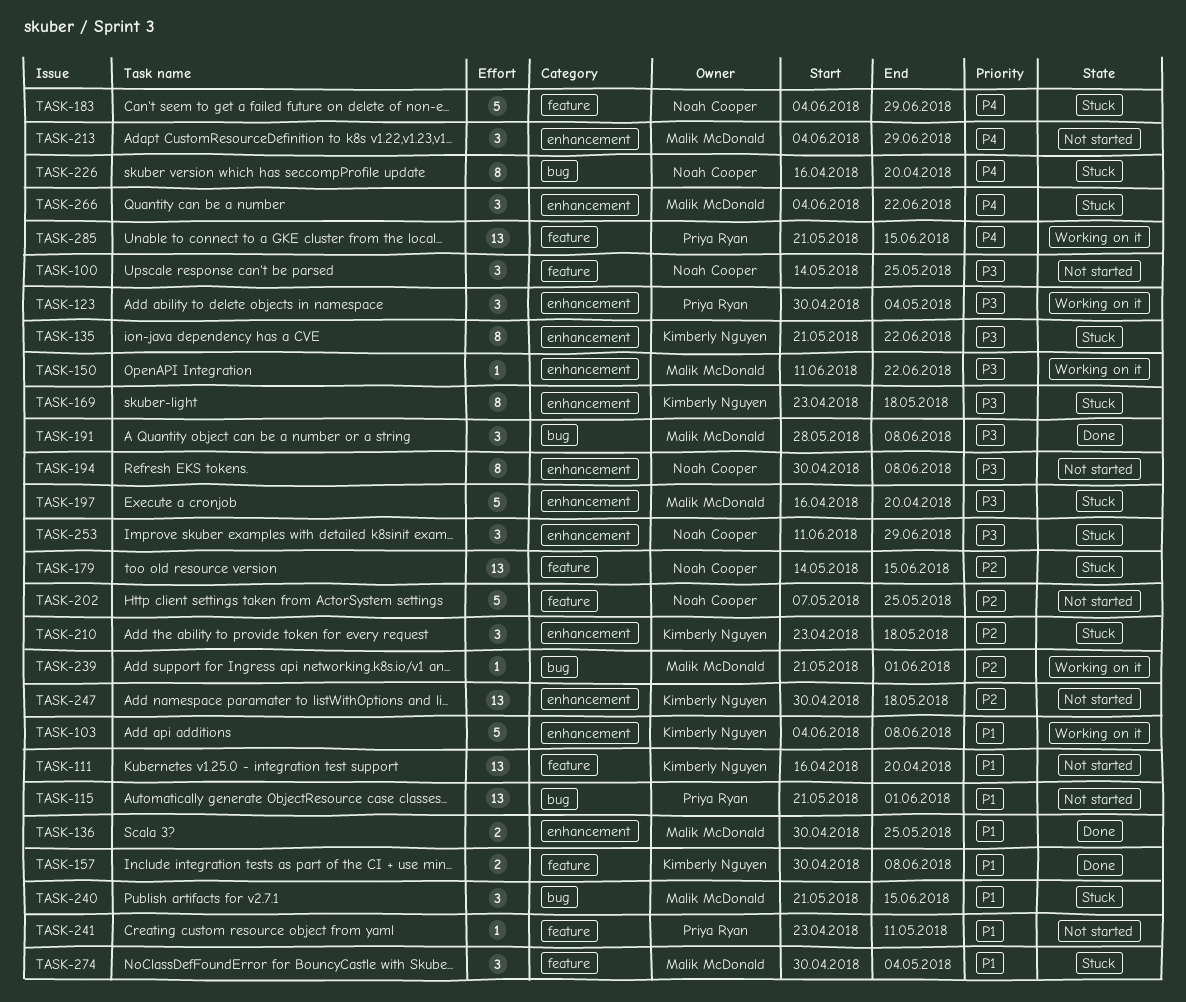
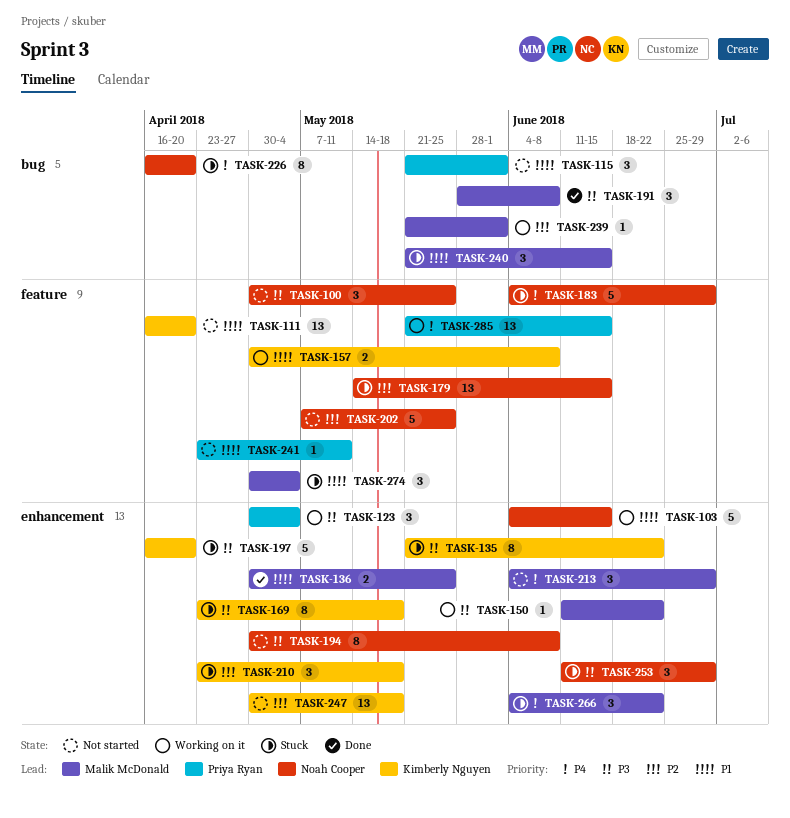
TASK-100, start: May 14 -> Apr 30
TASK-103, owner: Kimberly Nguyen -> Noah Cooper
TASK-103, due: Jun 8 -> Jun 15
TASK-115, estimate: 13 -> 3
TASK-157, status: Done -> Working on it
TASK-197, owner: Malik McDonald -> Kimberly Nguyen

